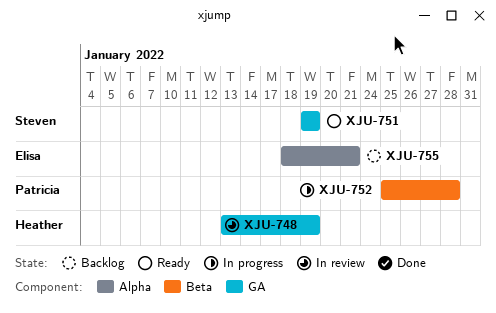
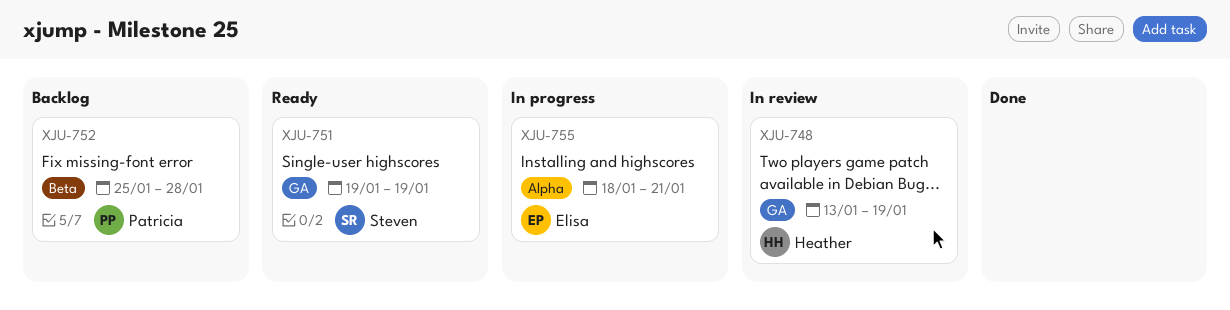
XJU-752, status: In progress -> Backlog
XJU-755, status: Backlog -> In progress

